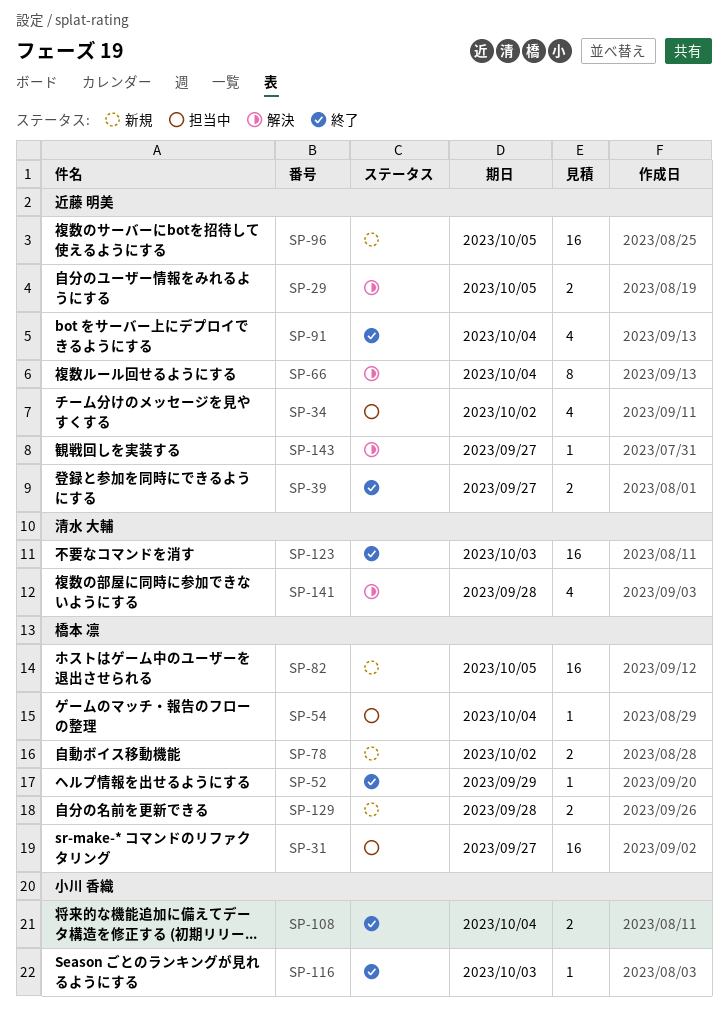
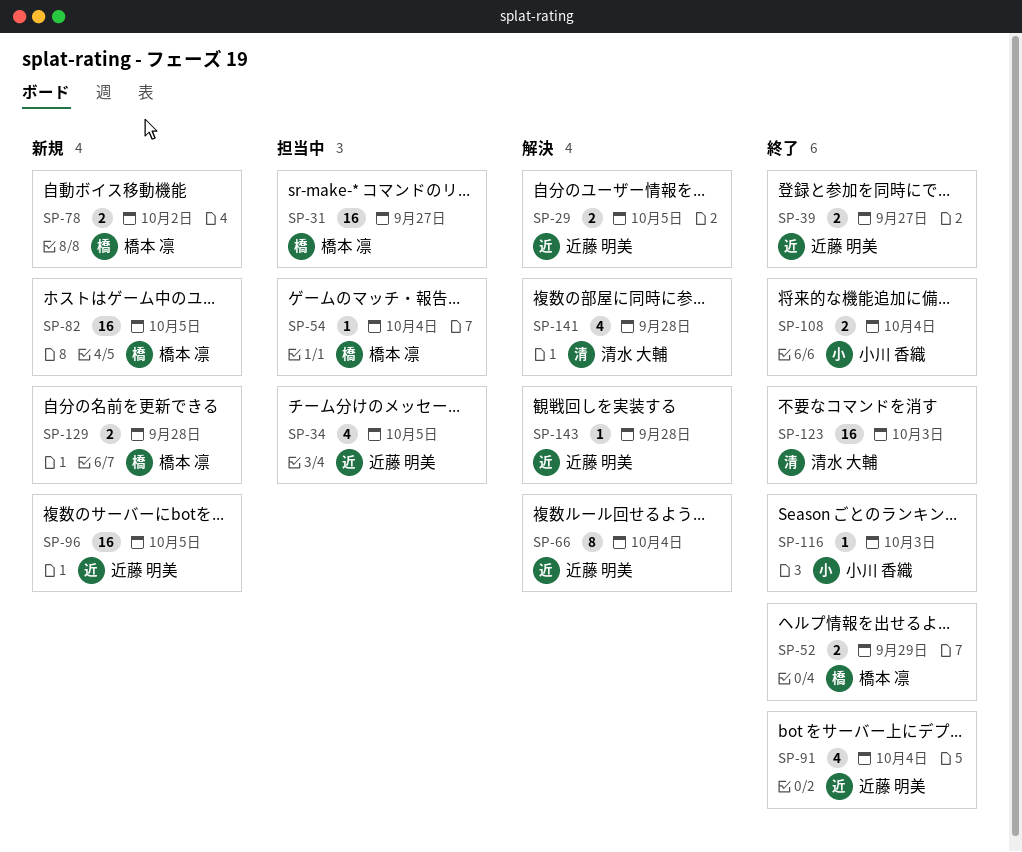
SP-34, due: Oct 2 -> Oct 5
SP-52, estimate: 1 -> 2
SP-143, due: Sep 27 -> Sep 28

